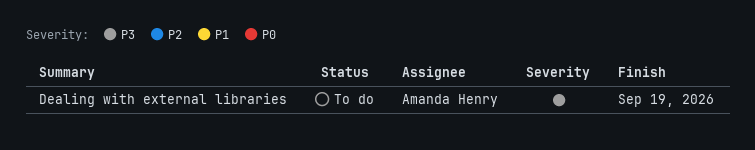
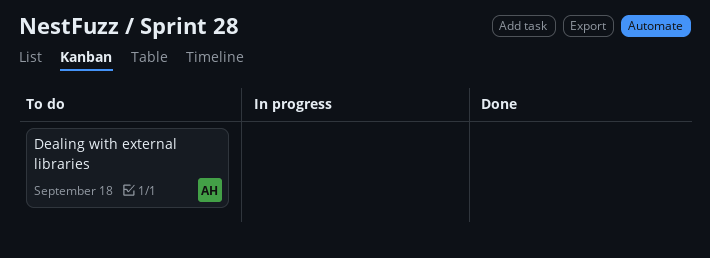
Dealing with external libraries, due: Sep 19 -> Sep 18

